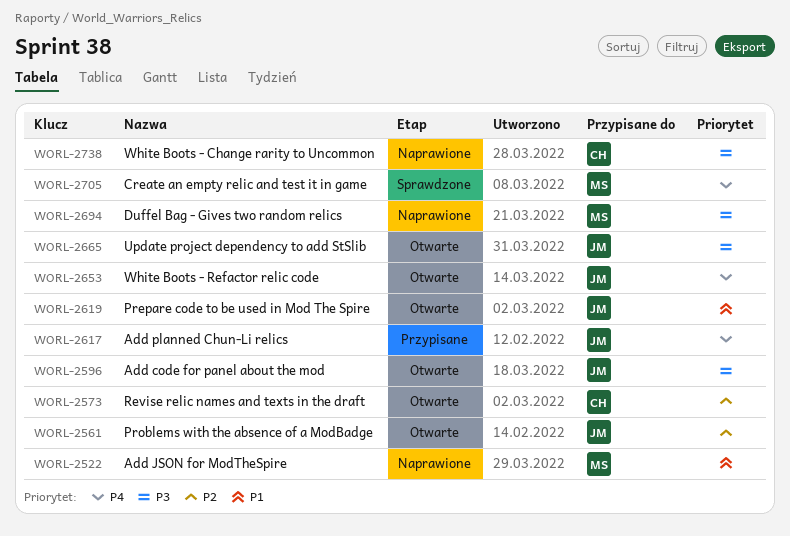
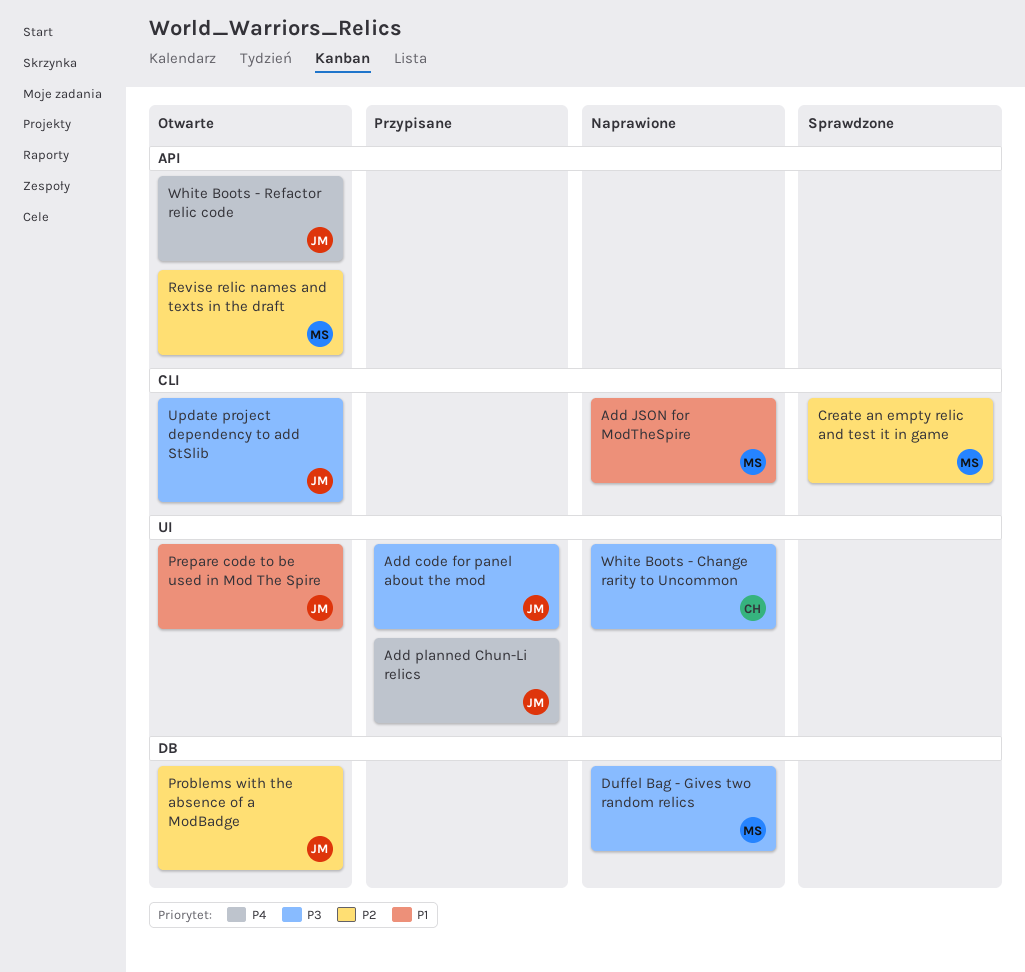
Add code for panel about the mod, status: Otwarte -> Przypisane
Create an empty relic and test it in game, priority: P4 -> P2
Revise relic names and texts in the draft, owner: CH -> MS

